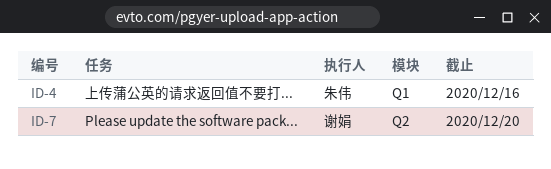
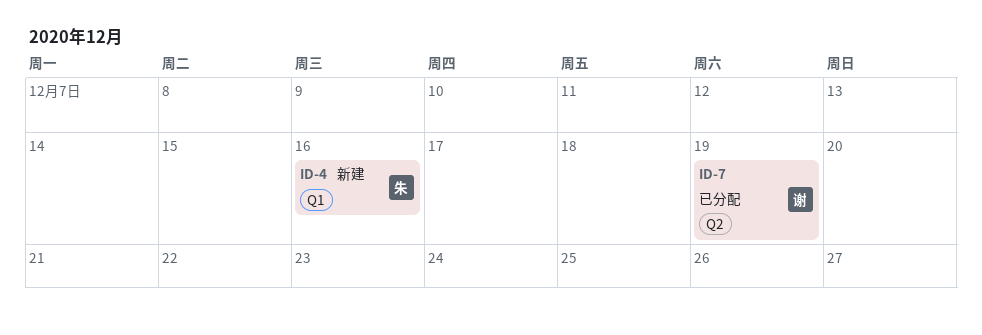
ID-7, due: Dec 20 -> Dec 19

